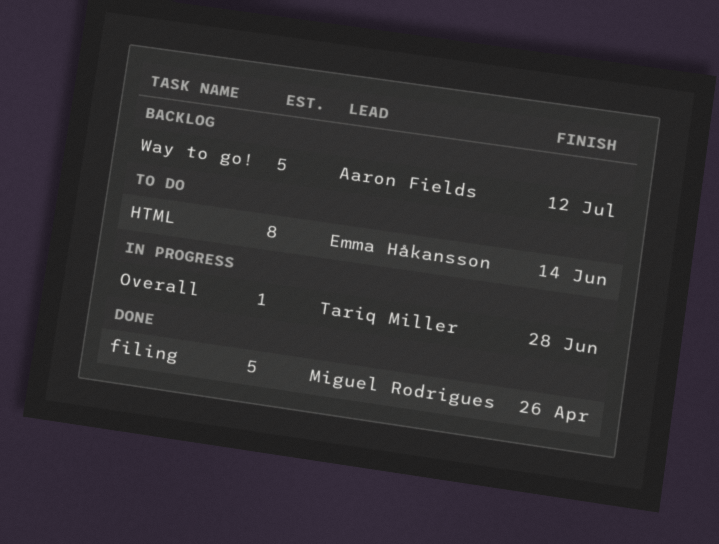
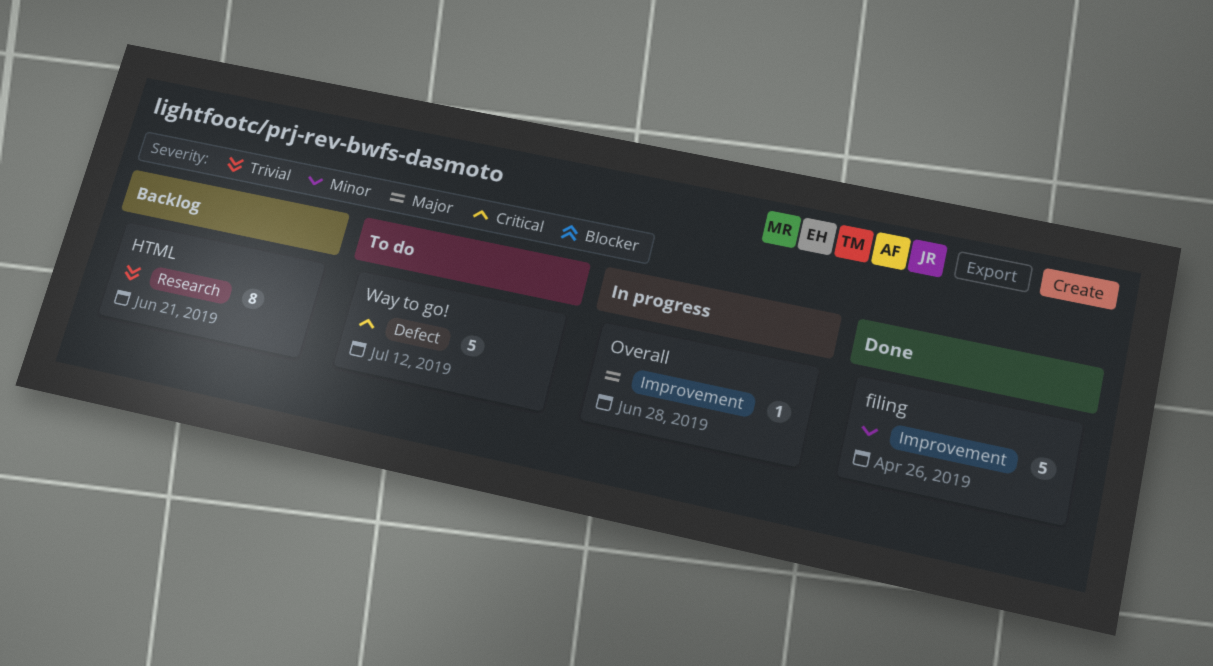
HTML, status: To do -> Backlog
HTML, due: Jun 14 -> Jun 21
Way to go!, status: Backlog -> To do

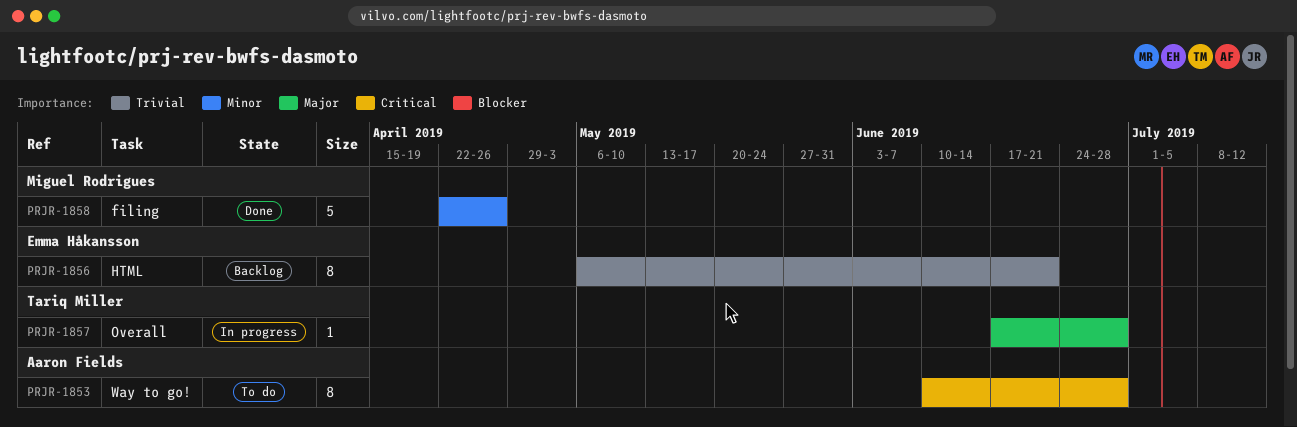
Way to go!, estimate: 5 -> 8
Way to go!, due: Jul 12 -> Jun 28

